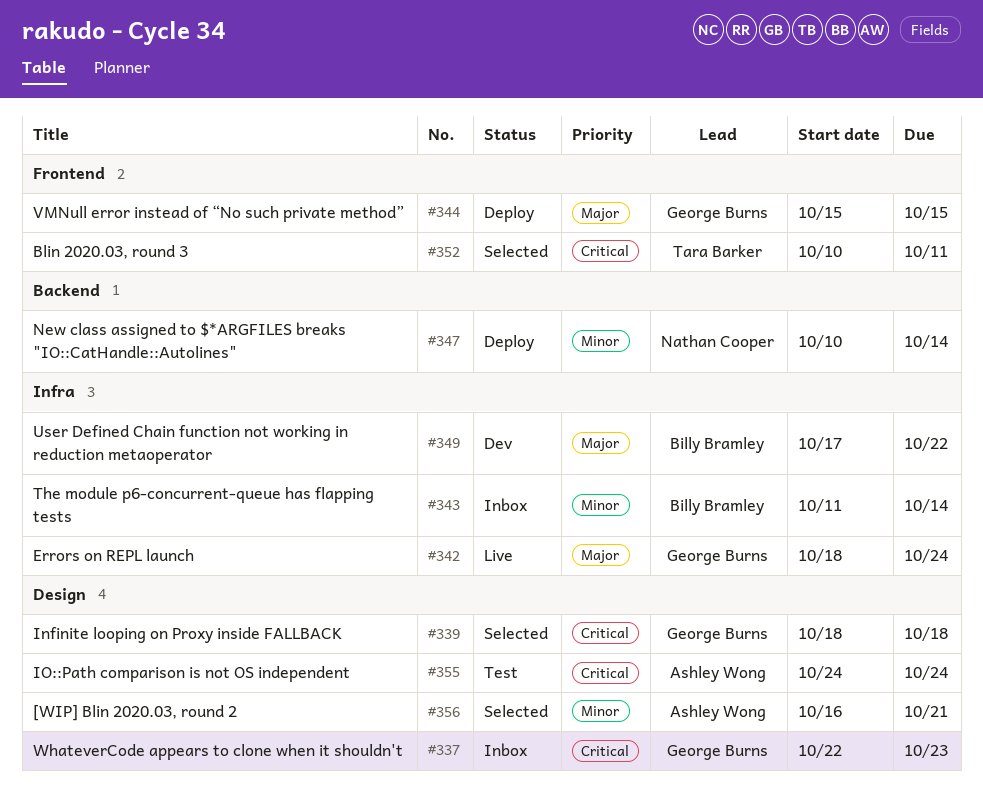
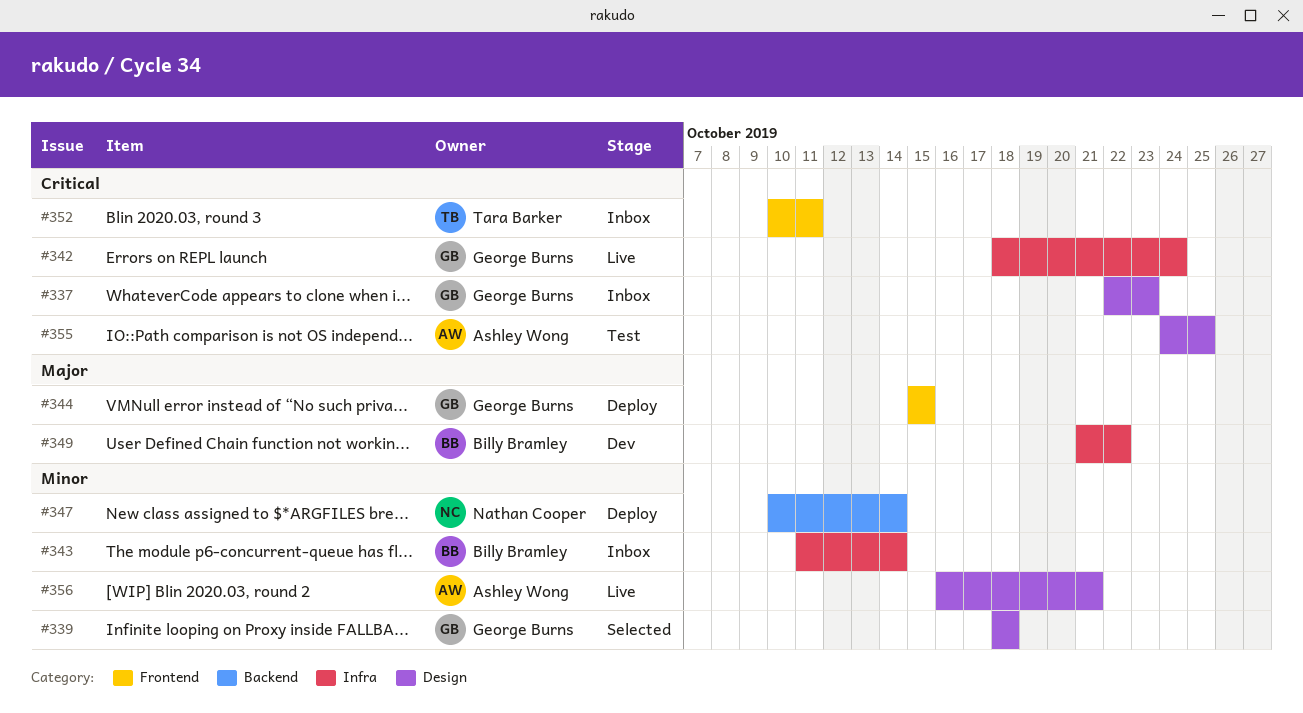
#339, priority: Critical -> Minor
#342, priority: Major -> Critical
#349, start: Oct 17 -> Oct 21
#352, status: Selected -> Inbox
#355, due: Oct 24 -> Oct 25
#356, status: Selected -> Live

